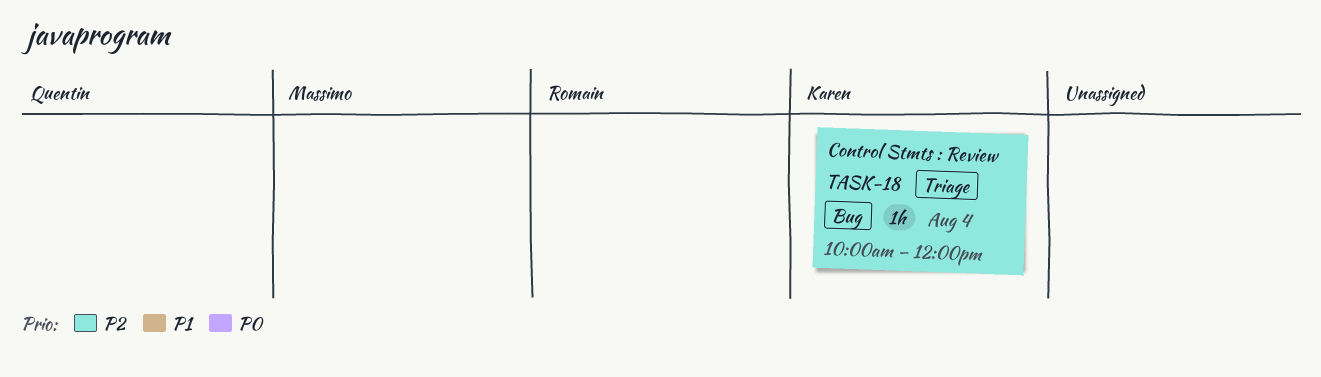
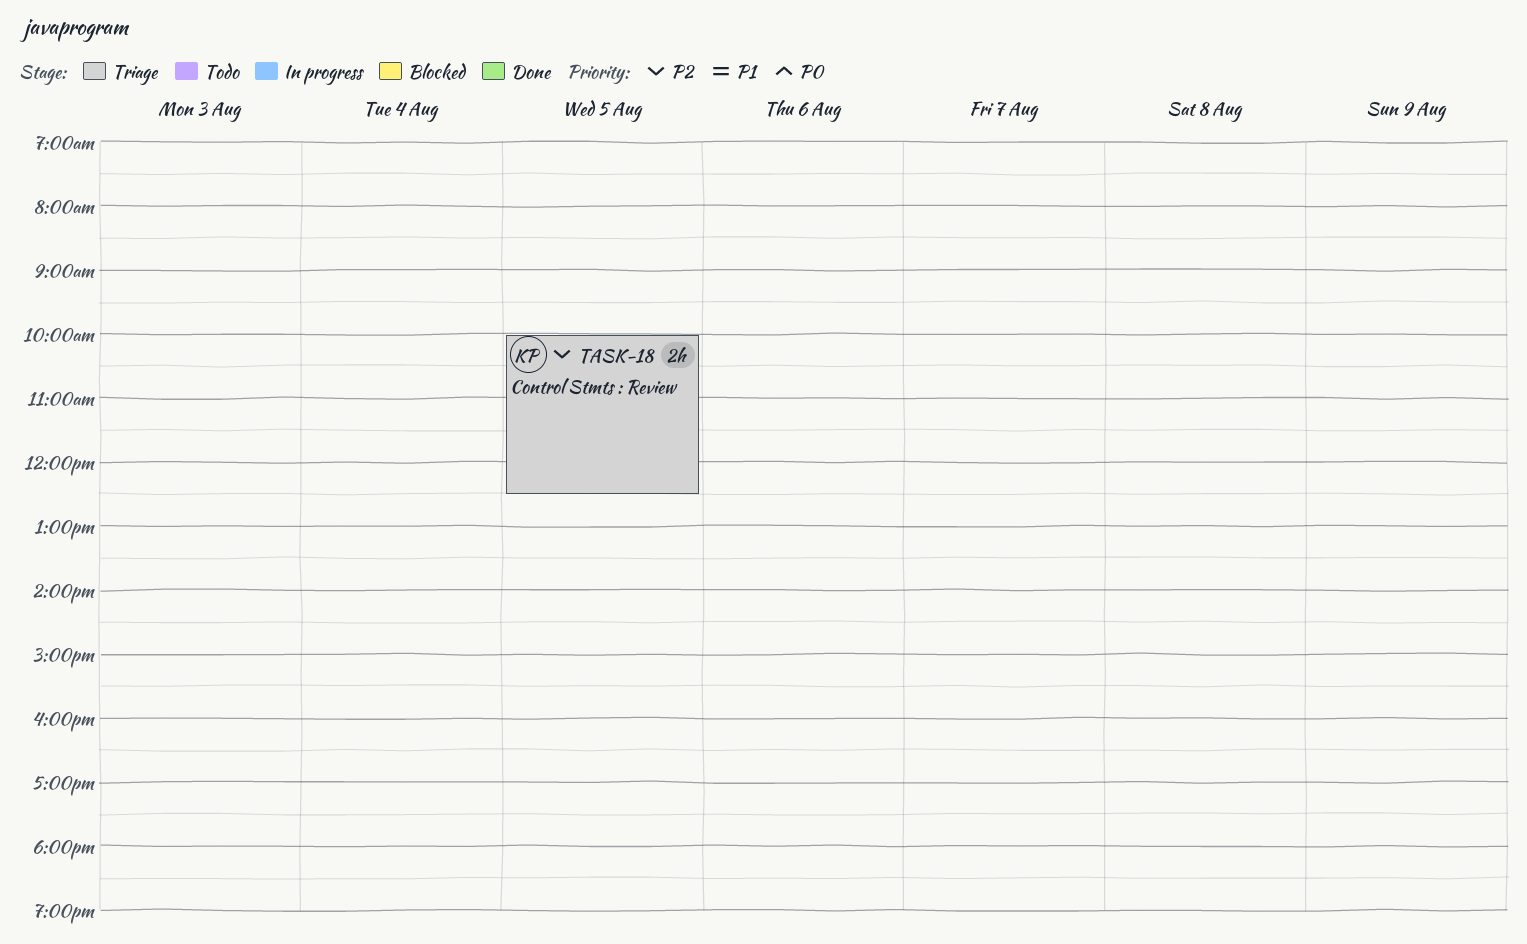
TASK-18, estimate: 1h -> 2h
TASK-18, day: Aug 4 -> Aug 5
TASK-18, ends: 12:00 -> 12:30

